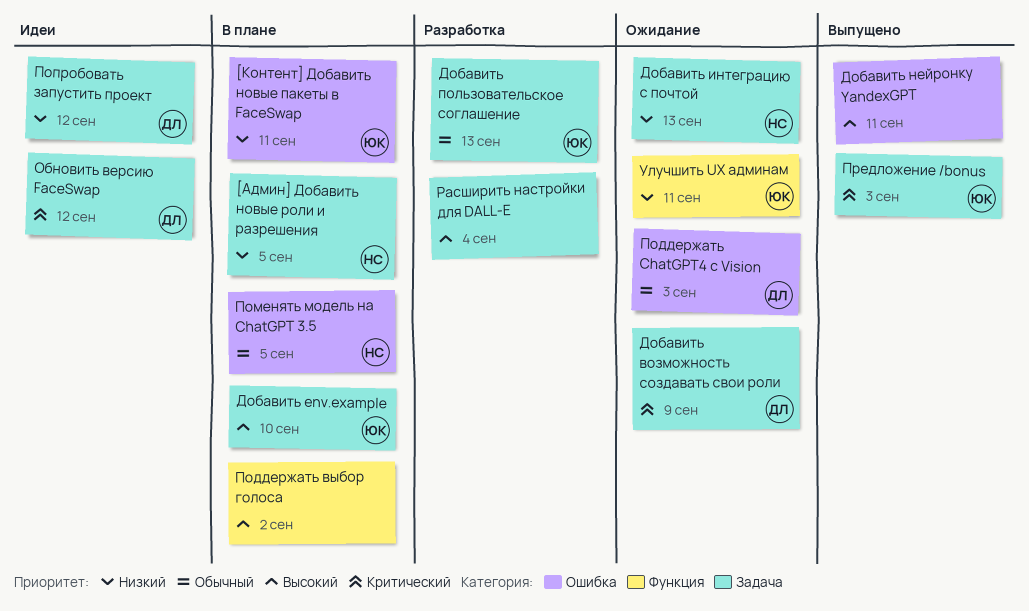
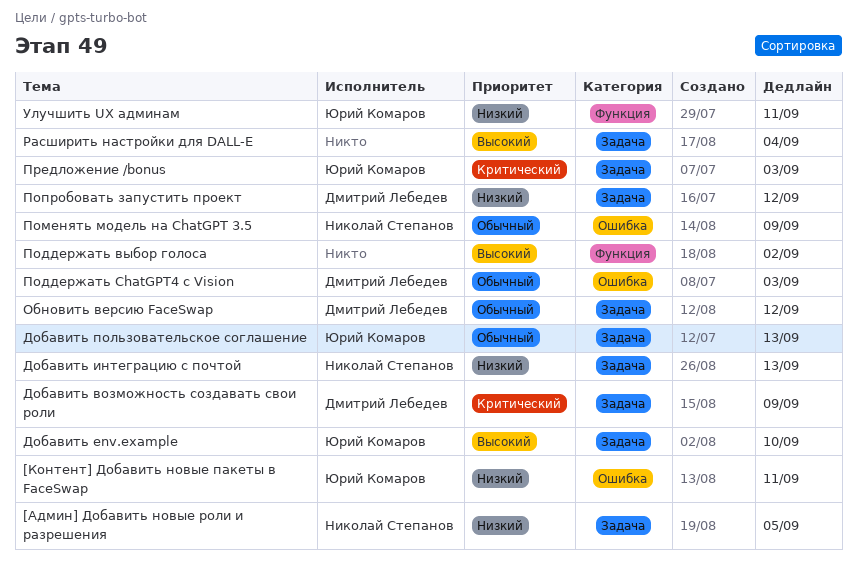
Добавить нейронку YandexGPT: present -> none
Обновить версию FaceSwap, priority: Критический -> Обычный
Поменять модель на ChatGPT 3.5, due: Sep 5 -> Sep 9

